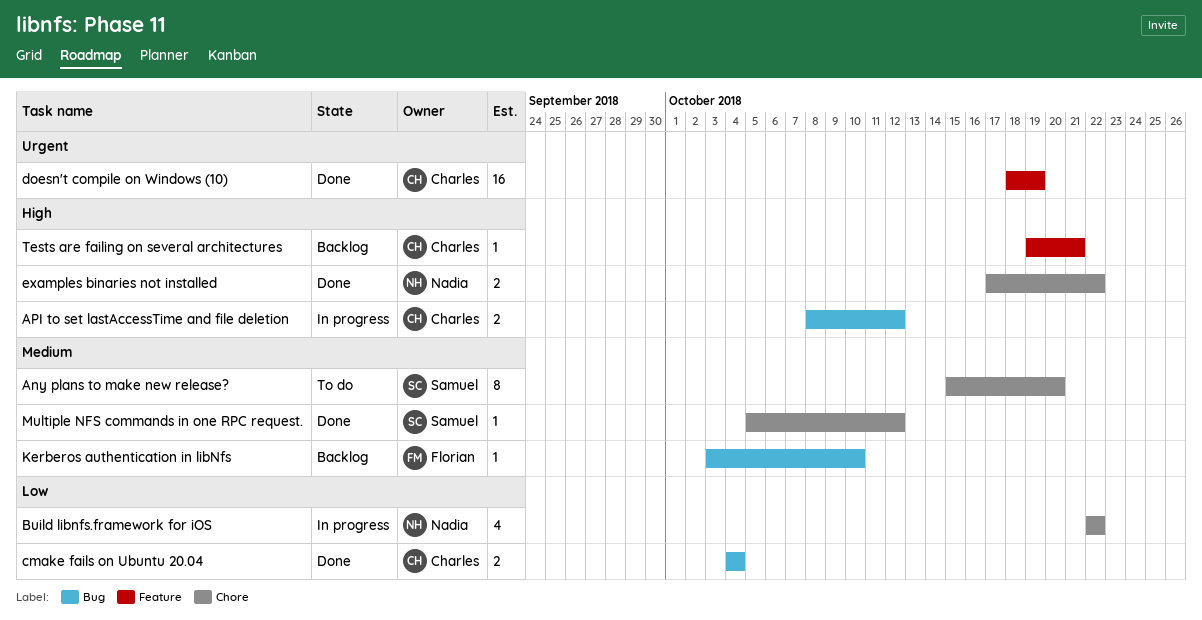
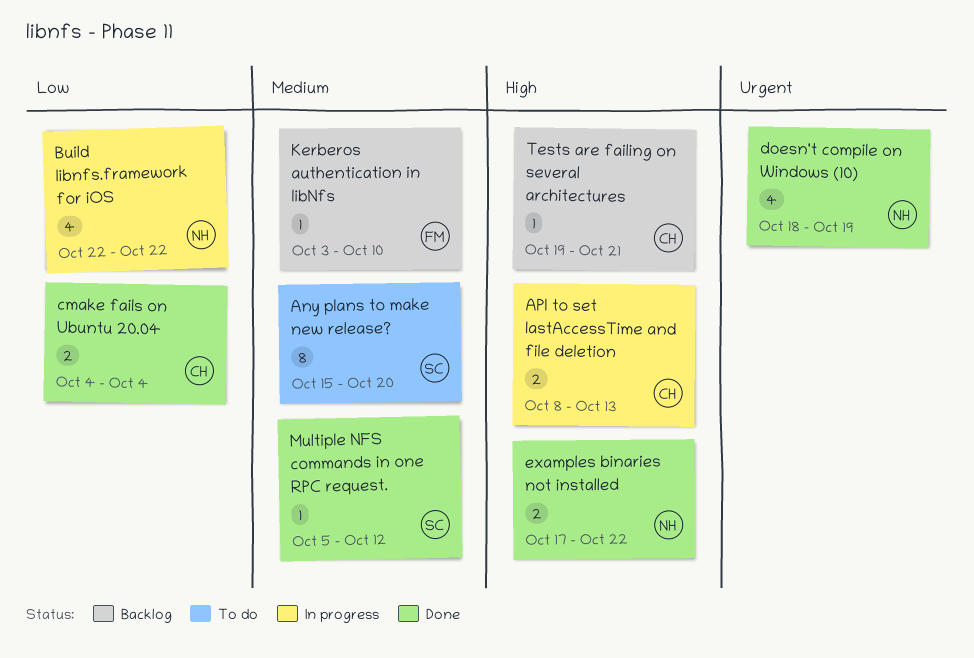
API to set lastAccessTime and file deletion, due: Oct 12 -> Oct 13
doesn't compile on Windows (10), owner: Charles -> Nadia
doesn't compile on Windows (10), estimate: 16 -> 4

